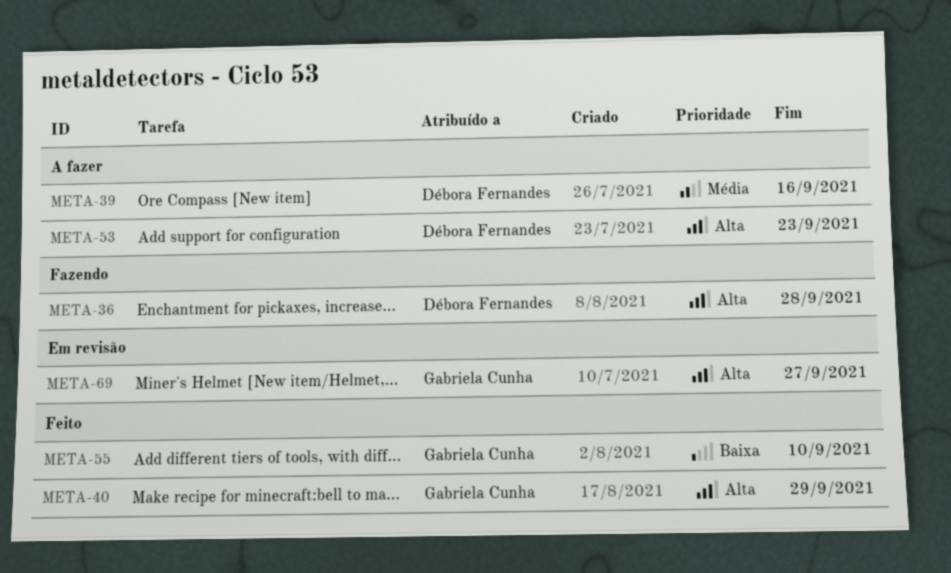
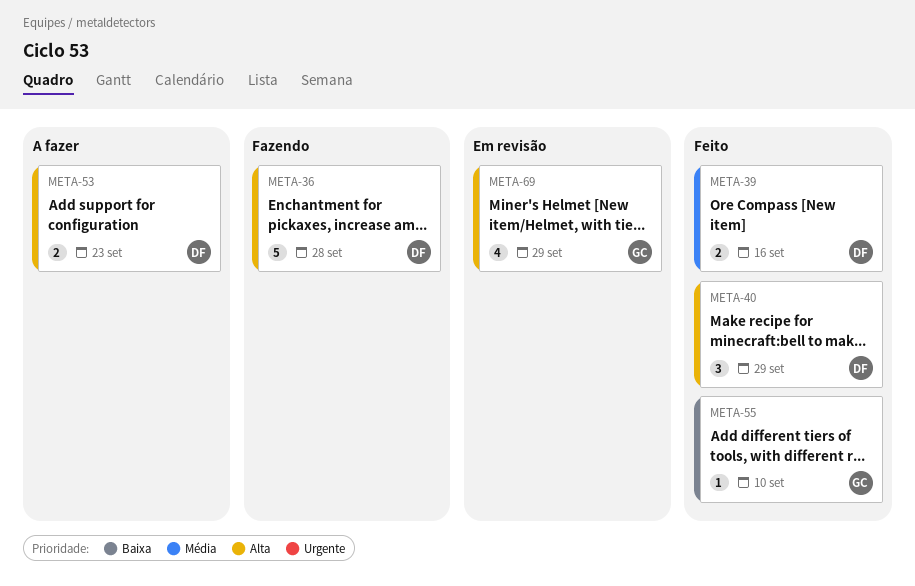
META-39, status: A fazer -> Feito
META-40, owner: Gabriela Cunha -> Débora Fernandes
META-69, due: Sep 27 -> Sep 29

